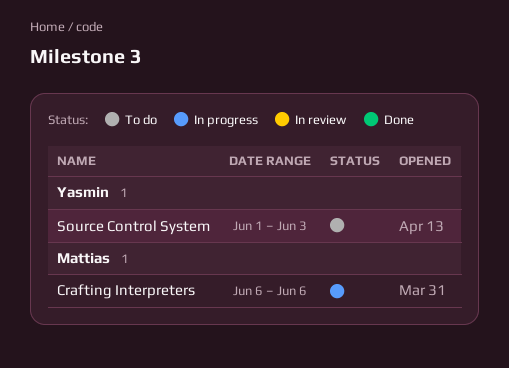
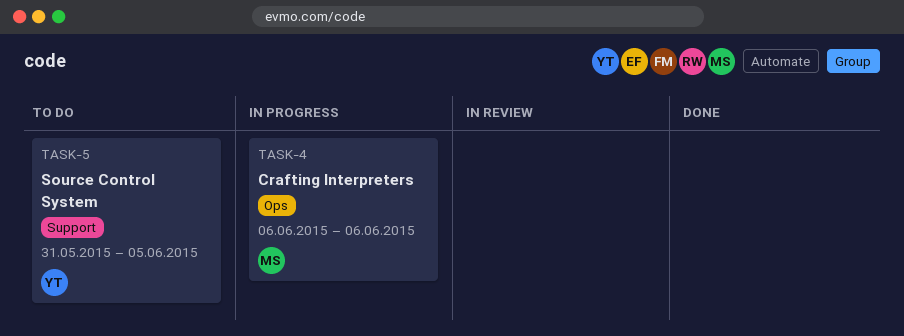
Source Control System, start: Jun 1 -> May 31
Source Control System, due: Jun 3 -> Jun 5

